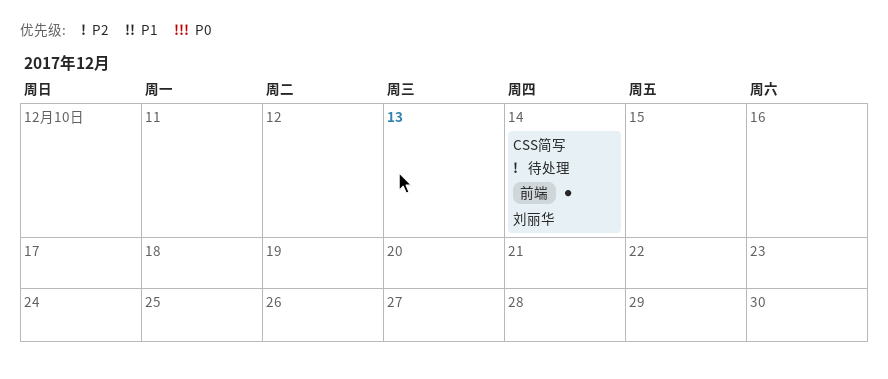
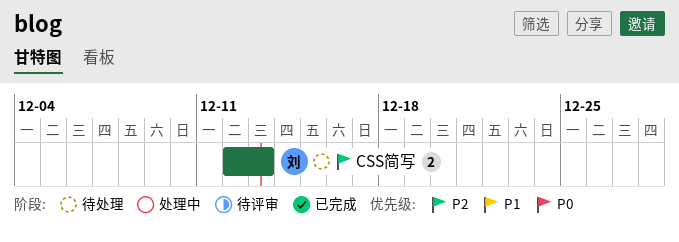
CSS简写, estimate: 1 -> 2
CSS简写, due: Dec 14 -> Dec 13

